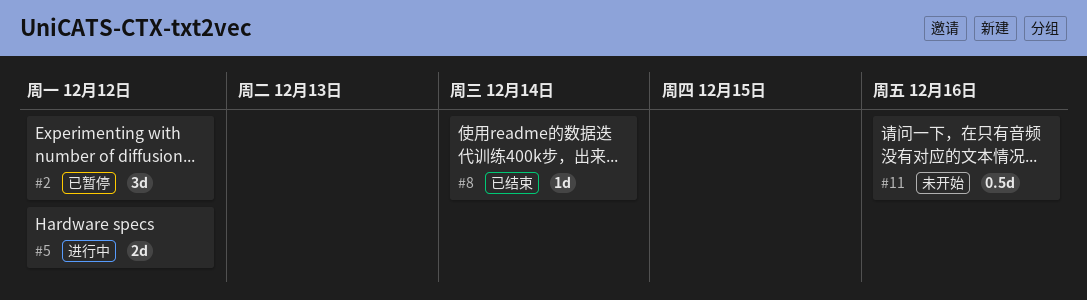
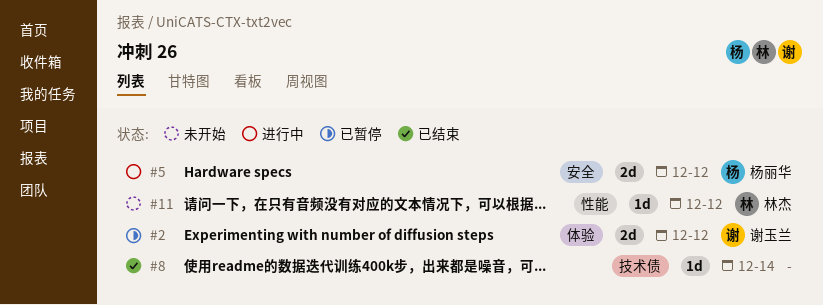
#2, estimate: 3d -> 2d
#11, estimate: 0.5d -> 1d
#11, due: Dec 16 -> Dec 12

